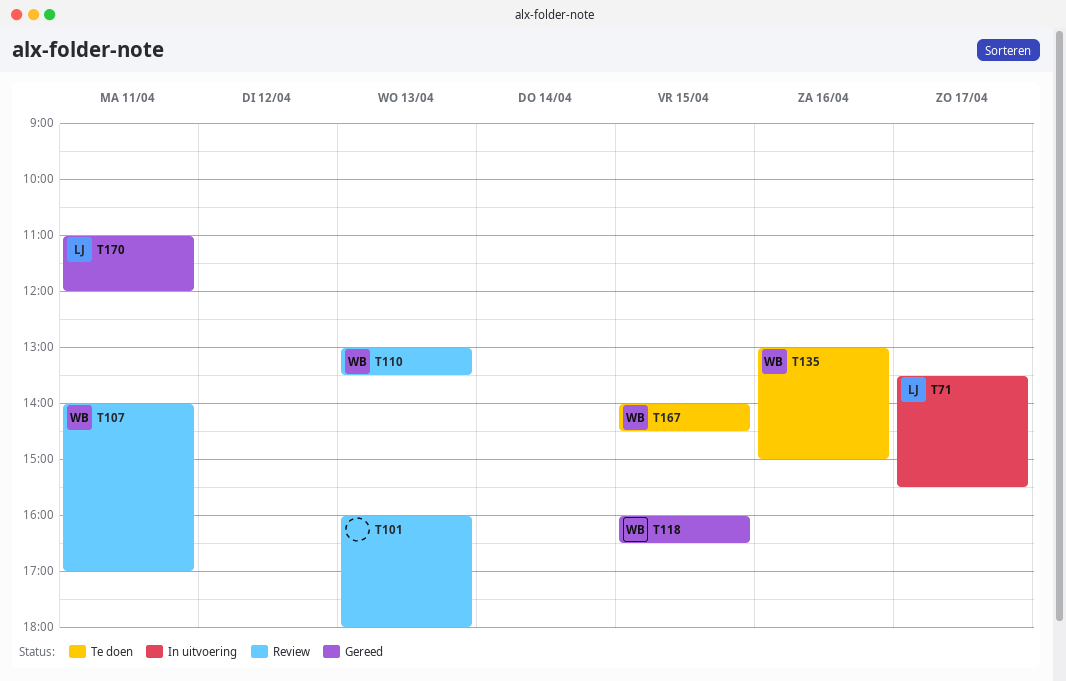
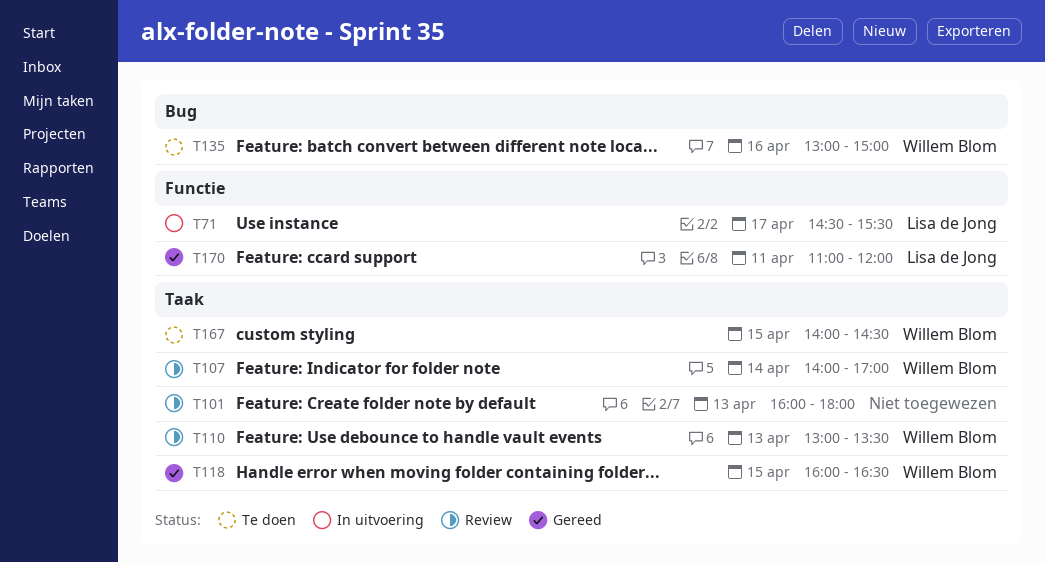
T71, begins: 13:30 -> 14:30
T107, day: Apr 11 -> Apr 14

